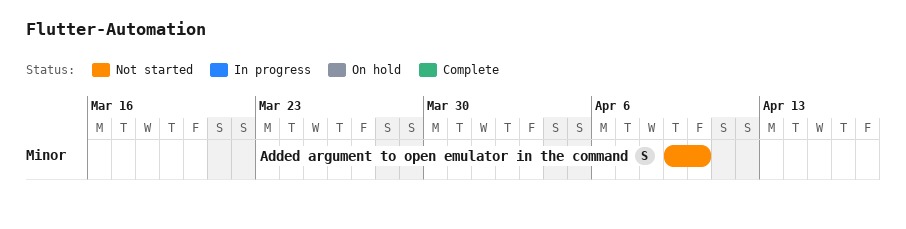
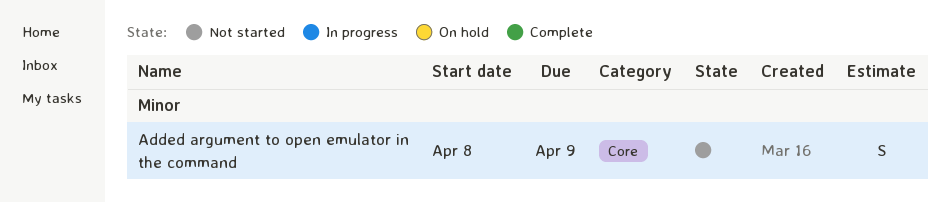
Added argument to open emulator in the command, start: Apr 9 -> Apr 8
Added argument to open emulator in the command, due: Apr 10 -> Apr 9

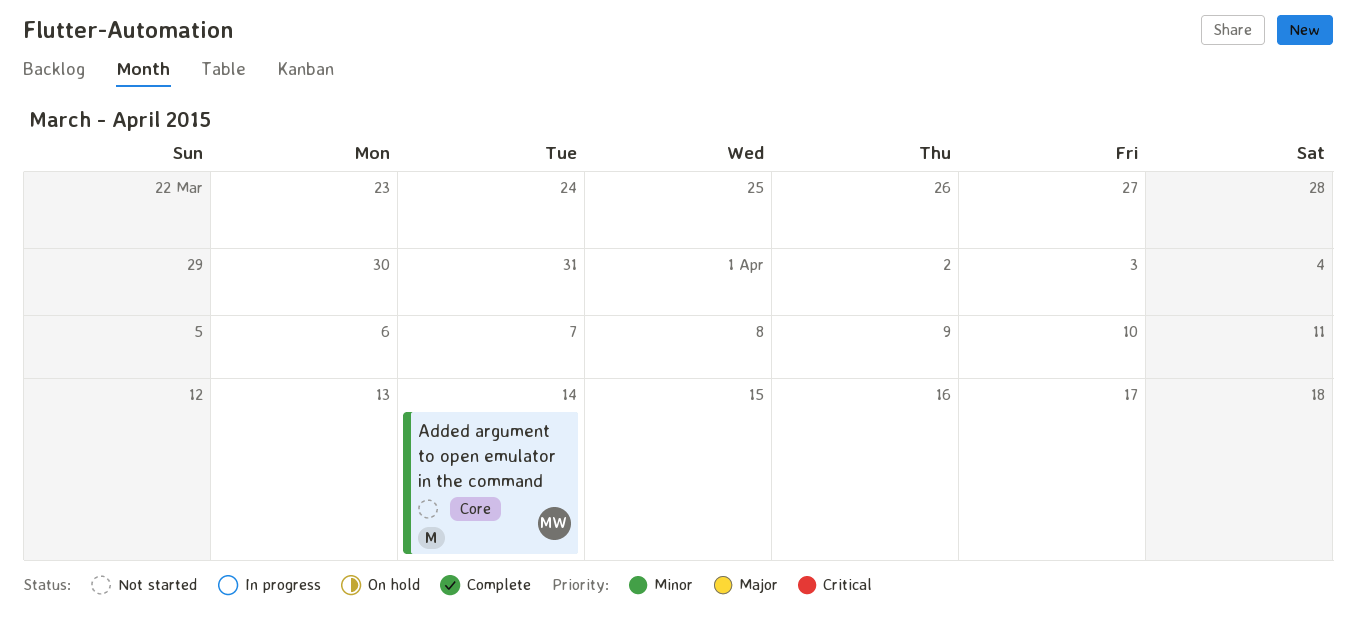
Added argument to open emulator in the command, estimate: S -> M
Added argument to open emulator in the command, due: Apr 9 -> Apr 14

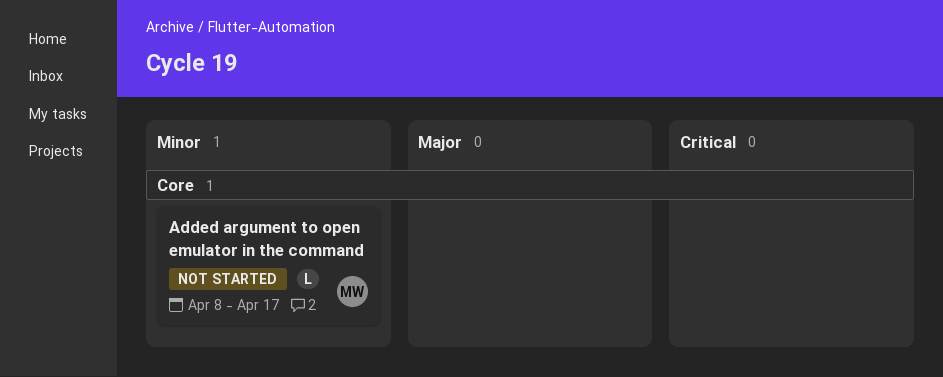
Added argument to open emulator in the command, estimate: M -> L
Added argument to open emulator in the command, due: Apr 14 -> Apr 17

